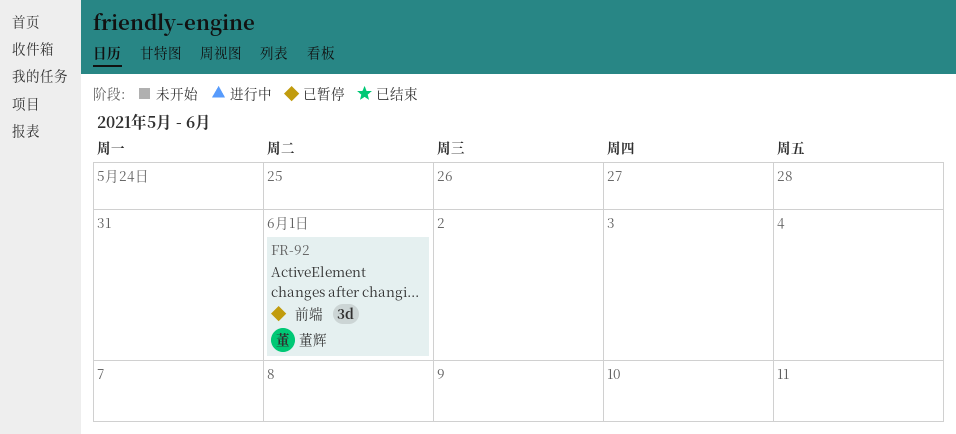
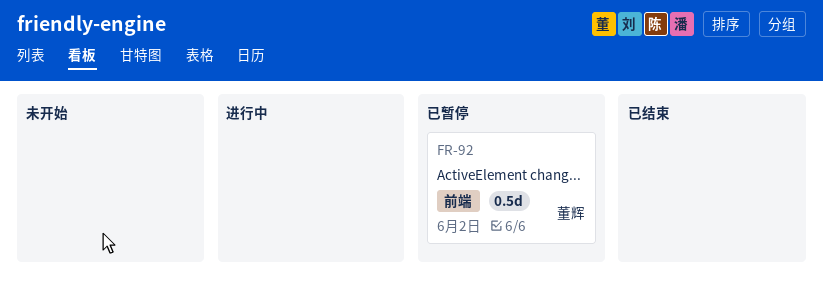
FR-92, estimate: 3d -> 0.5d
FR-92, due: Jun 1 -> Jun 2

